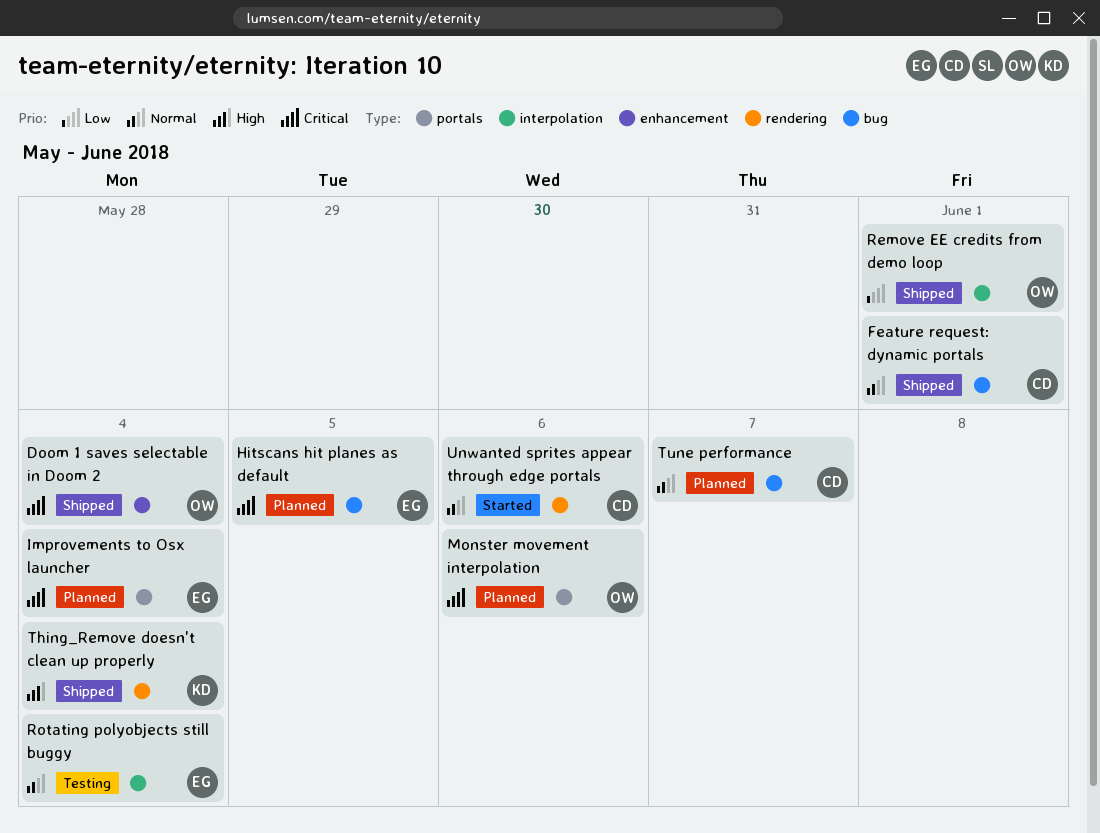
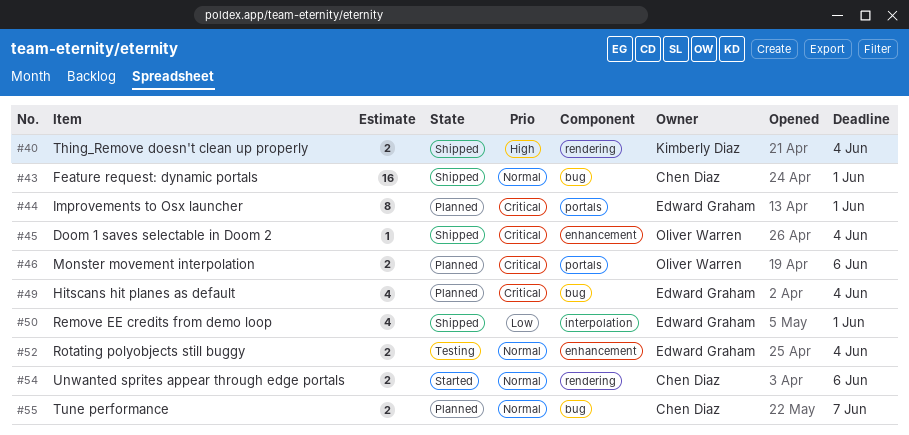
Hitscans hit planes as default, due: Jun 5 -> Jun 4
Improvements to Osx launcher, due: Jun 4 -> Jun 1
Remove EE credits from demo loop, owner: Oliver Warren -> Edward Graham
Rotating polyobjects still buggy, label: interpolation -> enhancement

